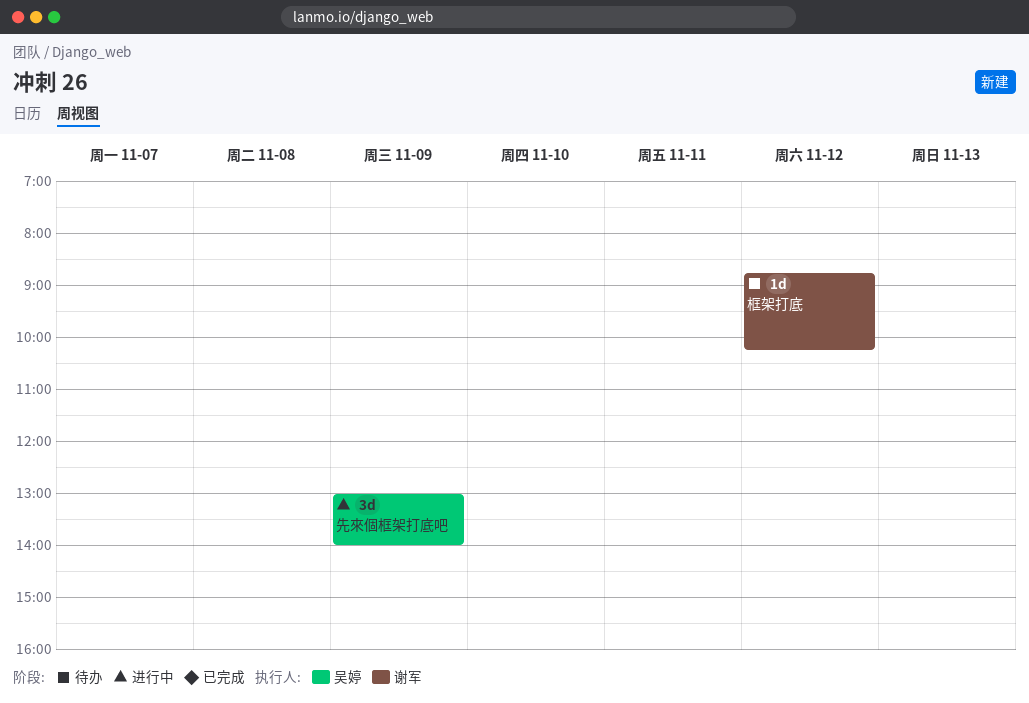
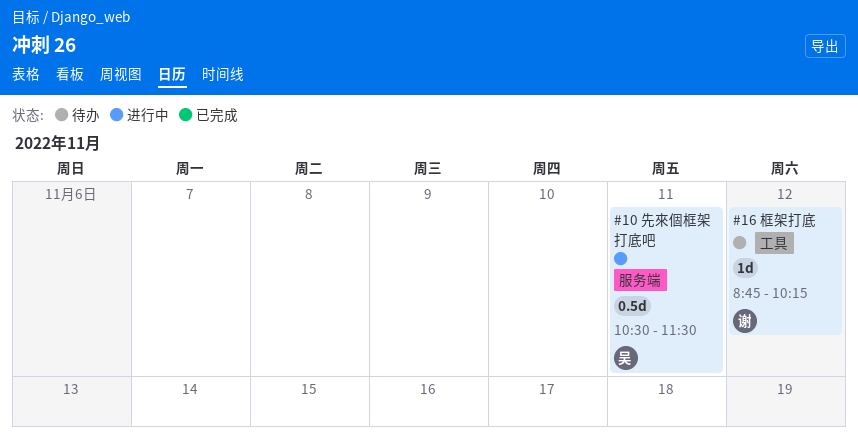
先來個框架打底吧, estimate: 3d -> 0.5d
先來個框架打底吧, day: Nov 9 -> Nov 11
先來個框架打底吧, begins: 13:00 -> 10:30
先來個框架打底吧, ends: 14:00 -> 11:30

